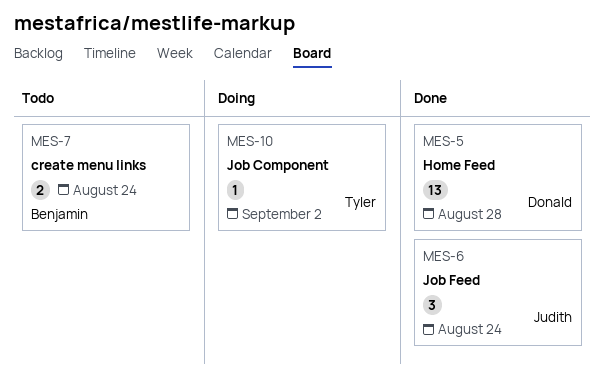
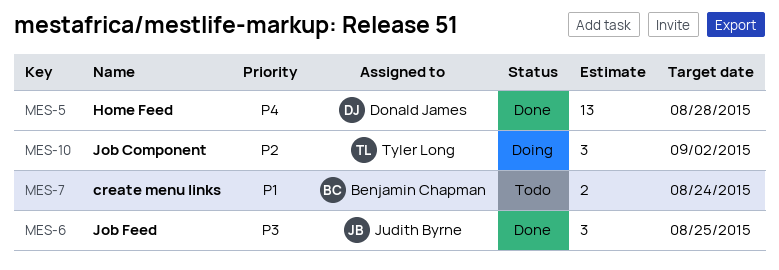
MES-6, due: Aug 24 -> Aug 25
MES-10, estimate: 1 -> 3

